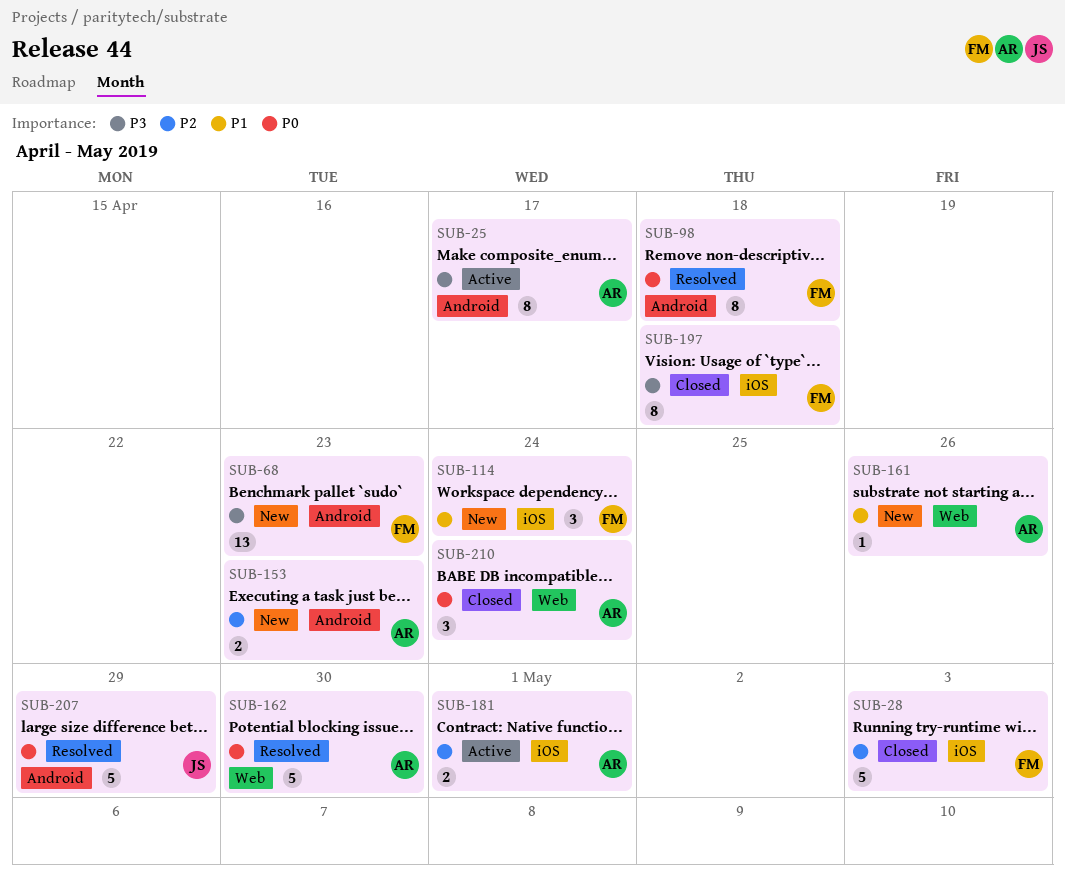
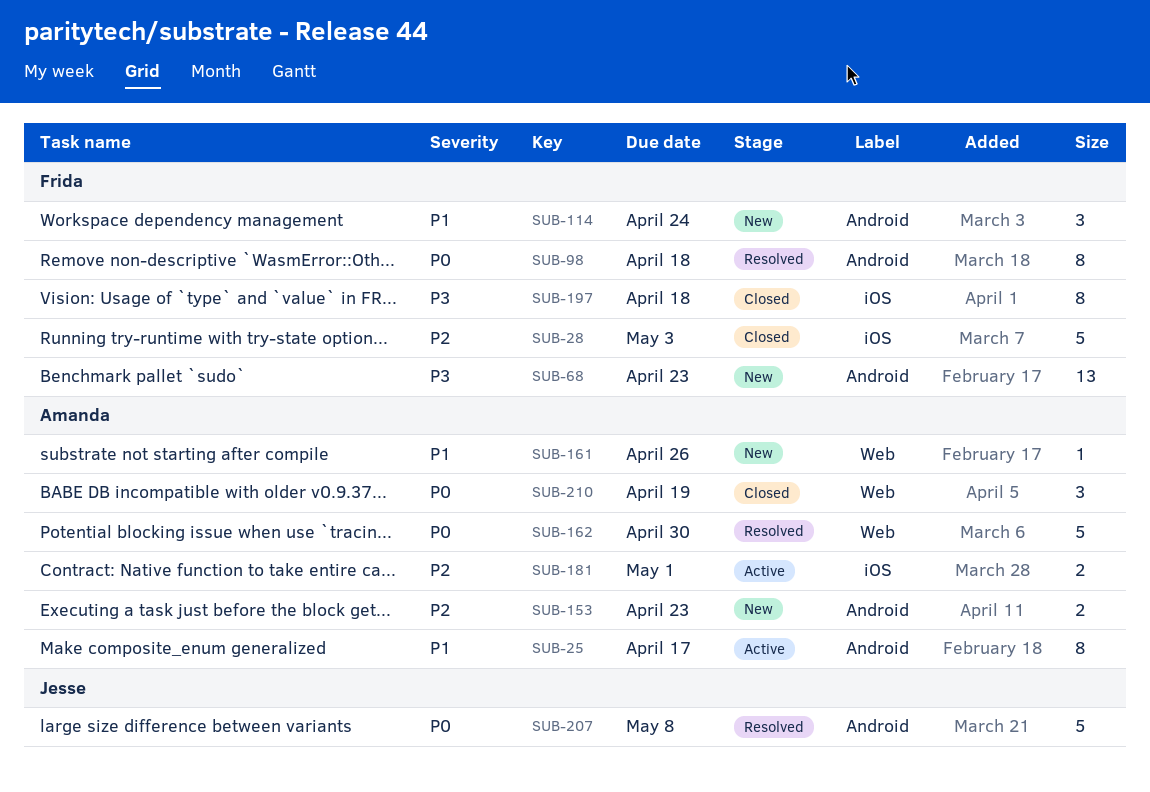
SUB-25, priority: P3 -> P1
SUB-114, label: iOS -> Android
SUB-207, due: Apr 29 -> May 8
SUB-210, due: Apr 24 -> Apr 19

